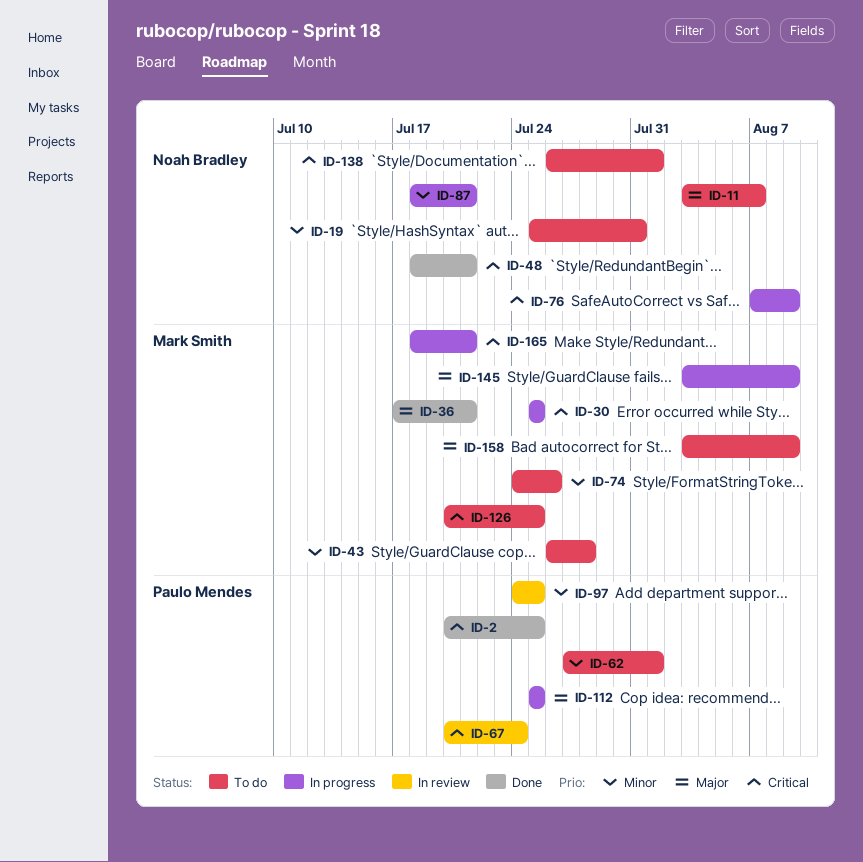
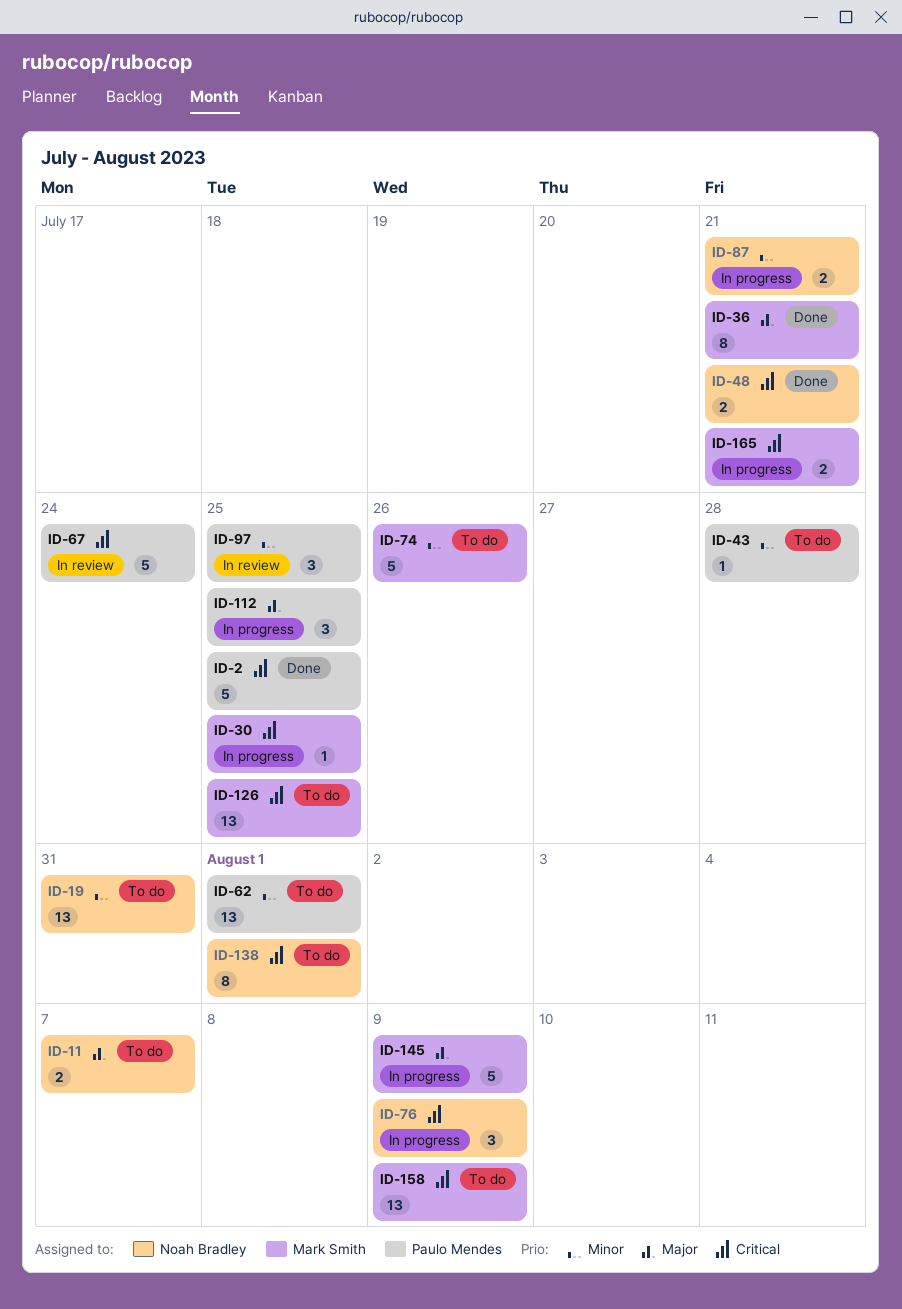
ID-43, owner: Mark Smith -> Paulo Mendes
ID-158, priority: Major -> Critical

